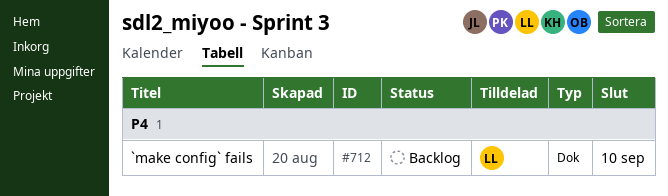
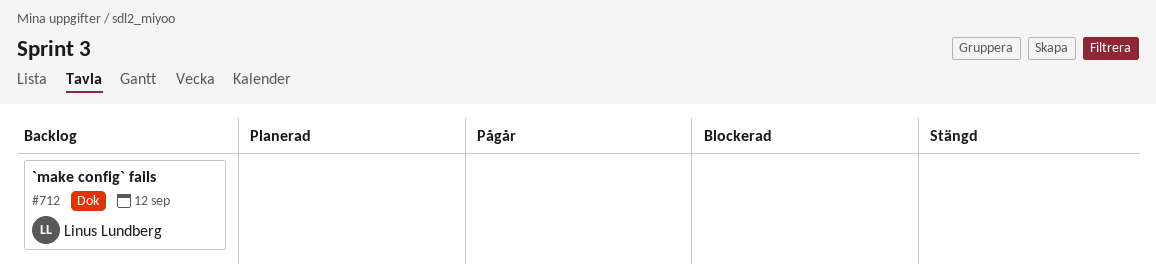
#712, due: Sep 10 -> Sep 12

